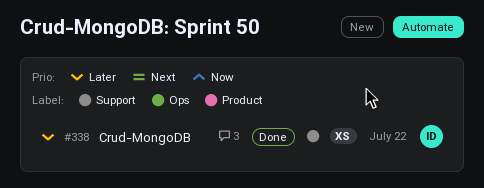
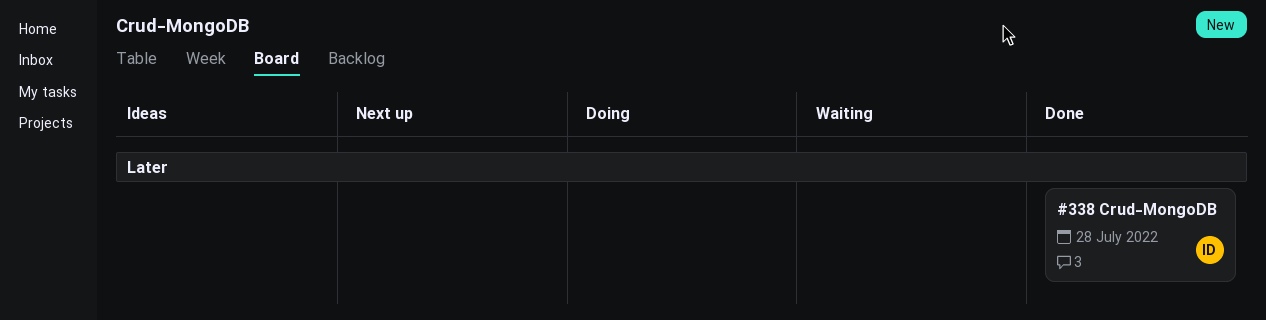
#338, due: Jul 22 -> Jul 28

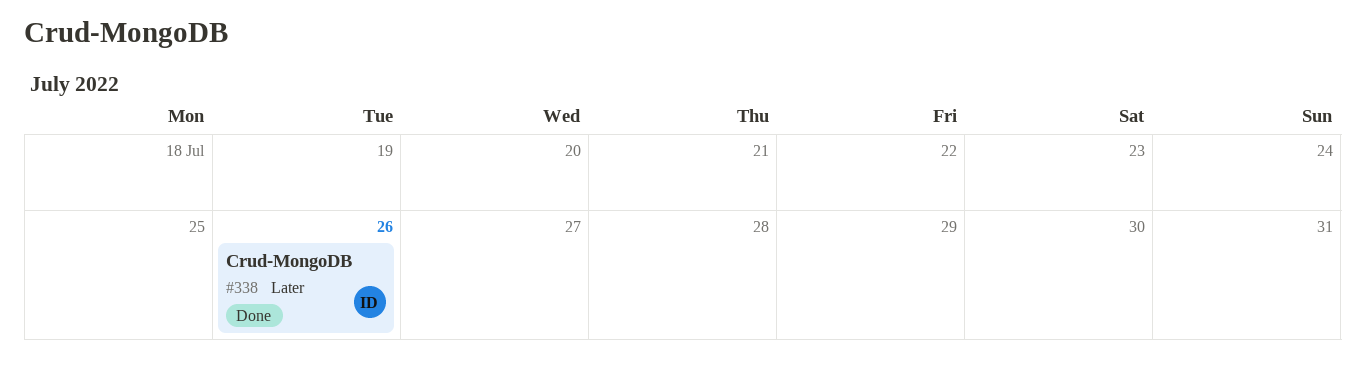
#338, due: Jul 28 -> Jul 26

